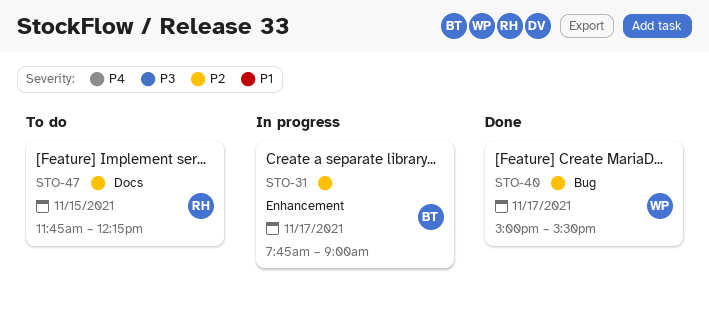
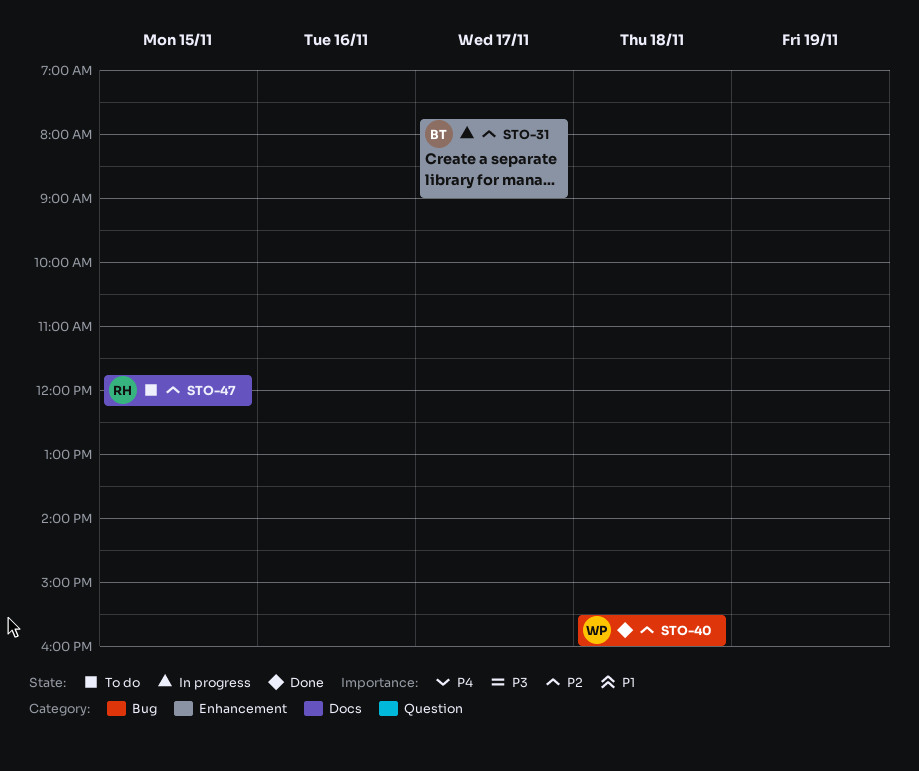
STO-40, day: Nov 17 -> Nov 18
STO-40, begins: 15:00 -> 15:30
STO-40, ends: 15:30 -> 16:00

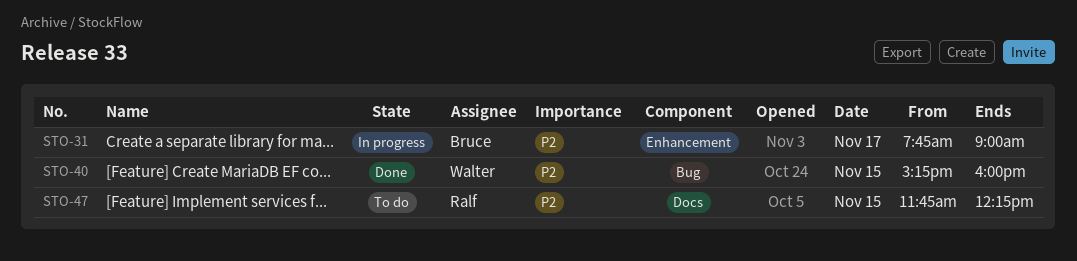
STO-40, day: Nov 18 -> Nov 15
STO-40, begins: 15:30 -> 15:15

